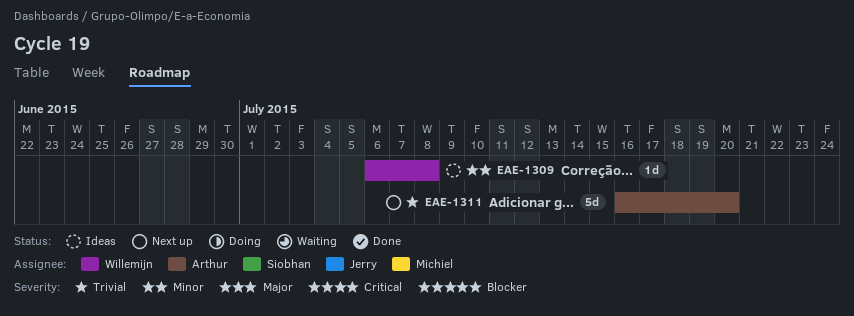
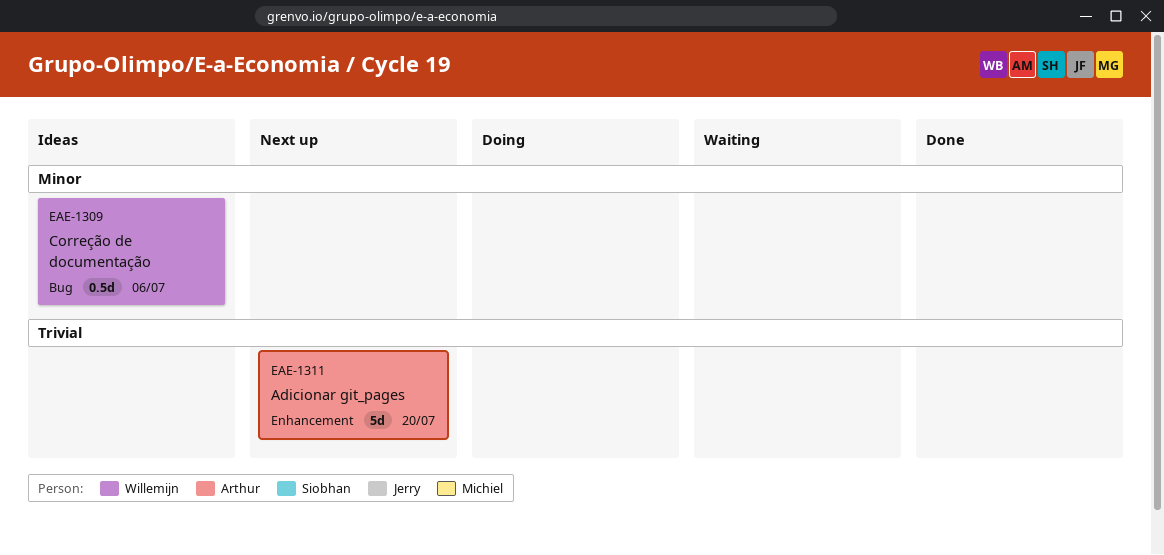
EAE-1309, estimate: 1d -> 0.5d
EAE-1309, due: Jul 8 -> Jul 6

